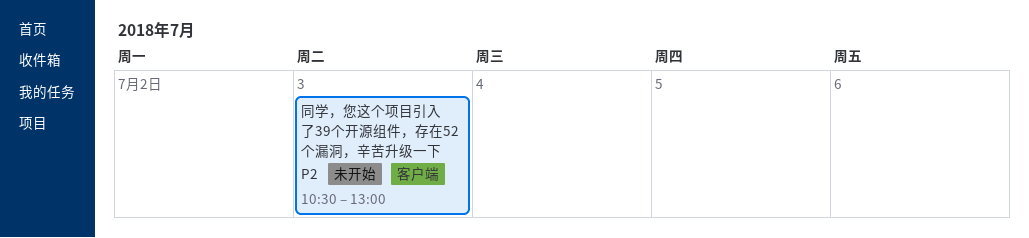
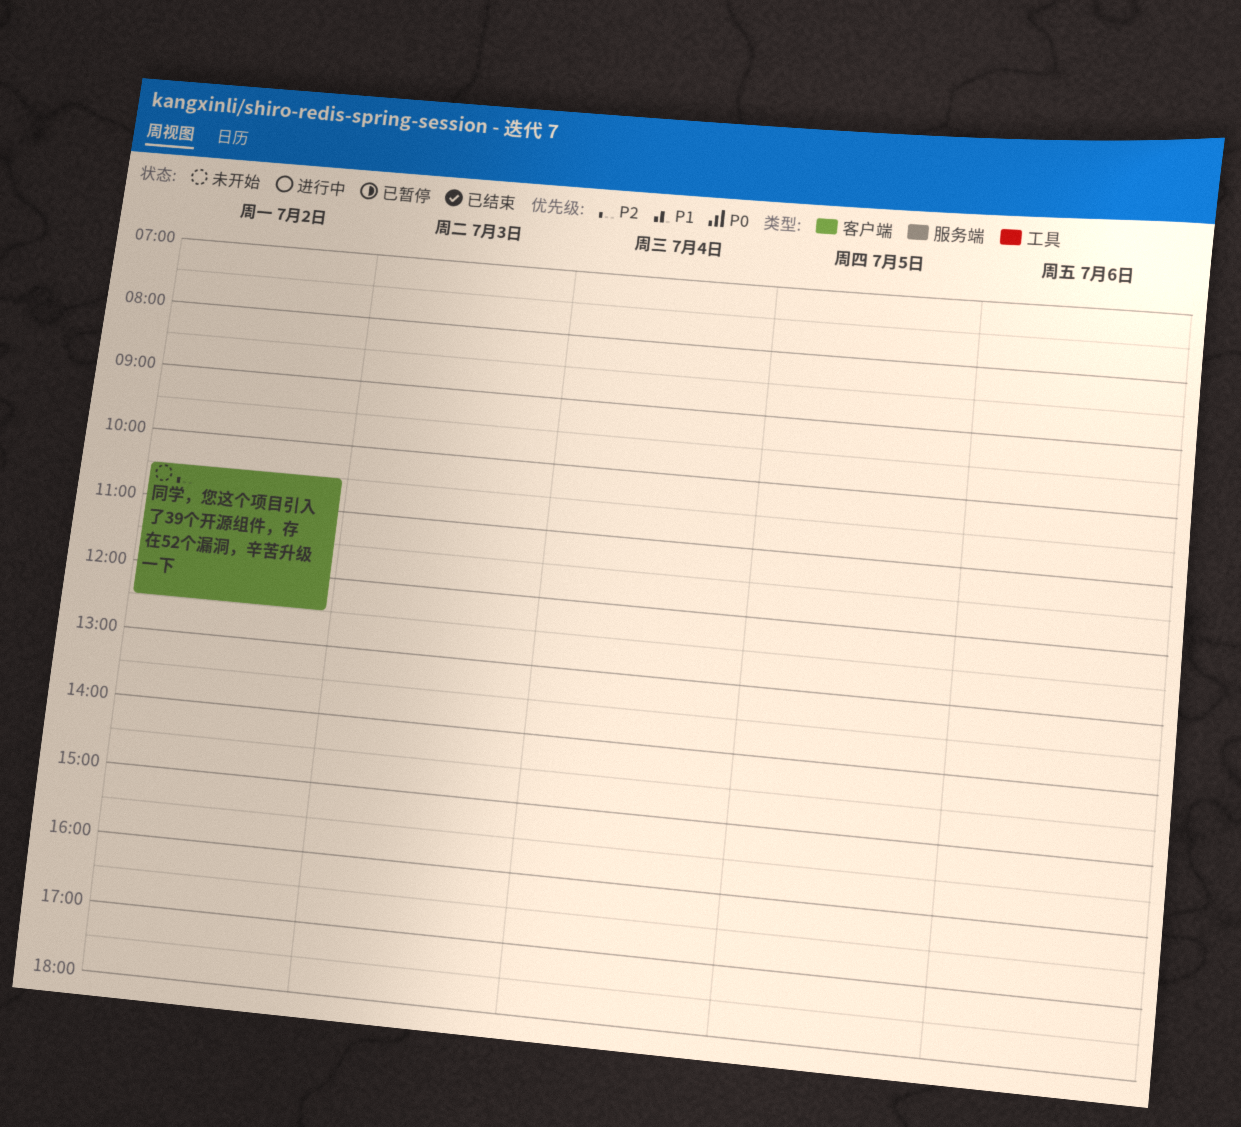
同学，您这个项目引入了39个开源组件，存在52个漏洞，辛苦升级一下, day: Jul 3 -> Jul 2
同学，您这个项目引入了39个开源组件，存在52个漏洞，辛苦升级一下, ends: 13:00 -> 12:30

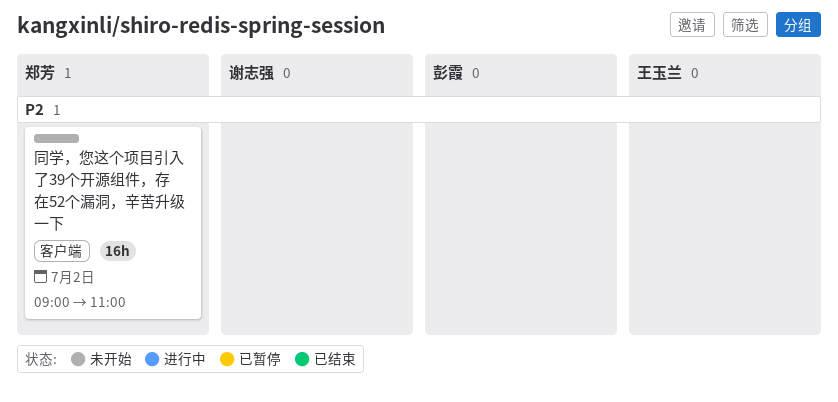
同学，您这个项目引入了39个开源组件，存在52个漏洞，辛苦升级一下, begins: 10:30 -> 09:00
同学，您这个项目引入了39个开源组件，存在52个漏洞，辛苦升级一下, ends: 12:30 -> 11:00

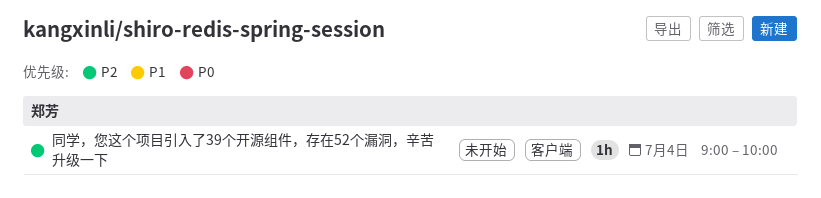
同学，您这个项目引入了39个开源组件，存在52个漏洞，辛苦升级一下, estimate: 16h -> 1h
同学，您这个项目引入了39个开源组件，存在52个漏洞，辛苦升级一下, day: Jul 2 -> Jul 4
同学，您这个项目引入了39个开源组件，存在52个漏洞，辛苦升级一下, ends: 11:00 -> 10:00

